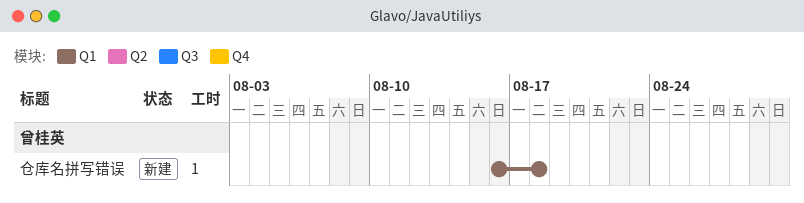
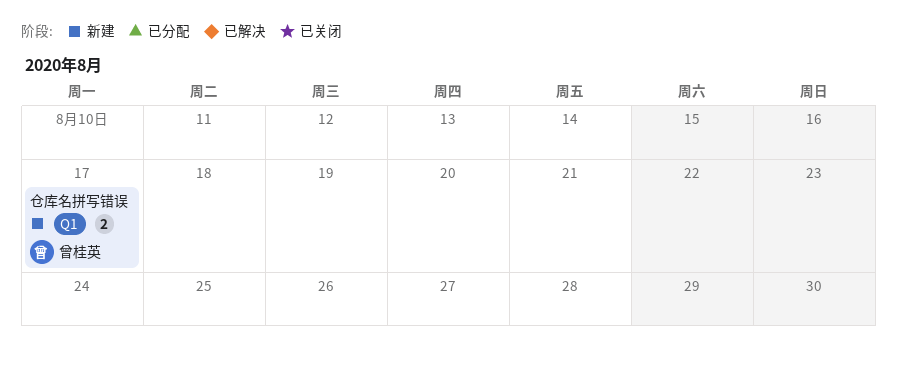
仓库名拼写错误, estimate: 1 -> 2
仓库名拼写错误, due: Aug 18 -> Aug 17

